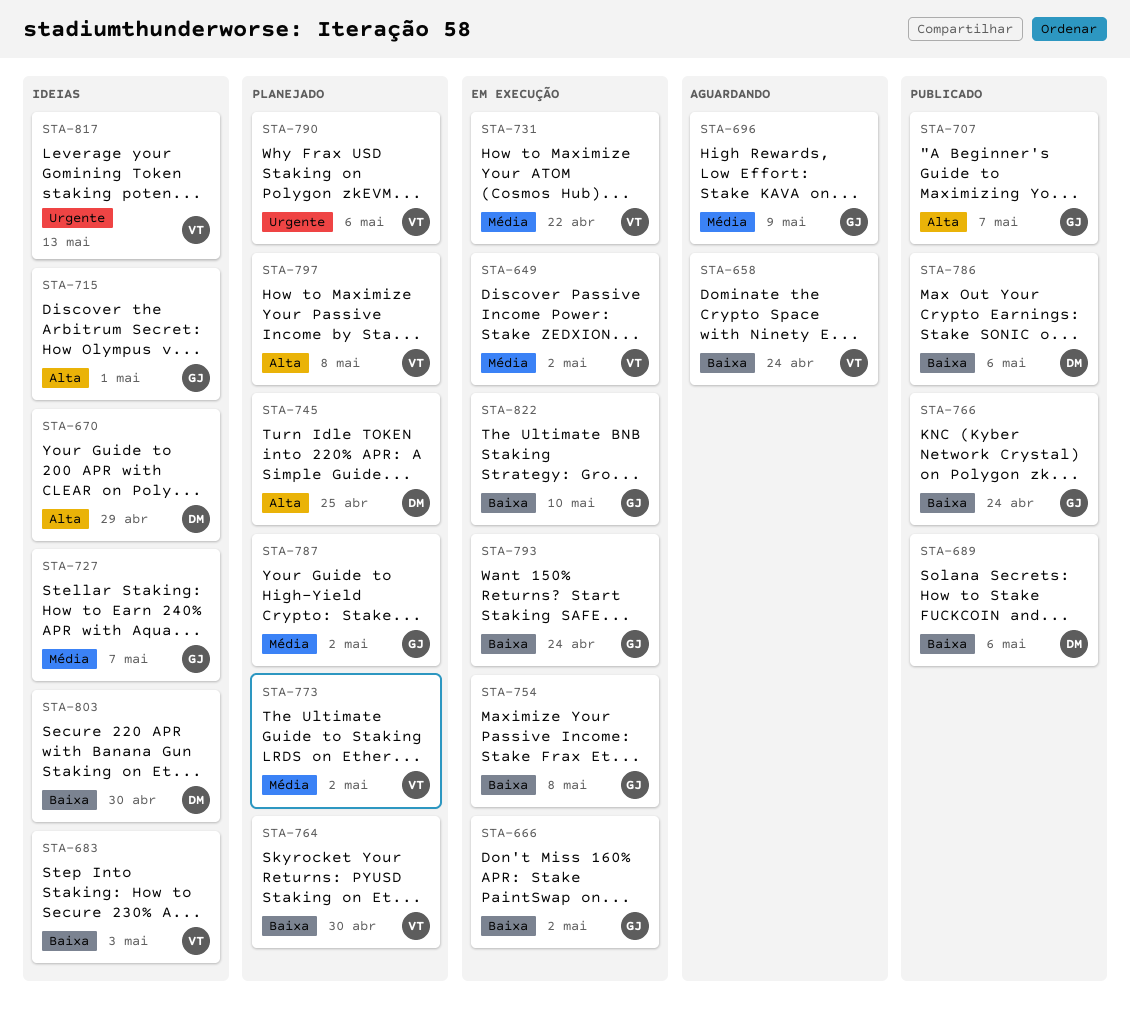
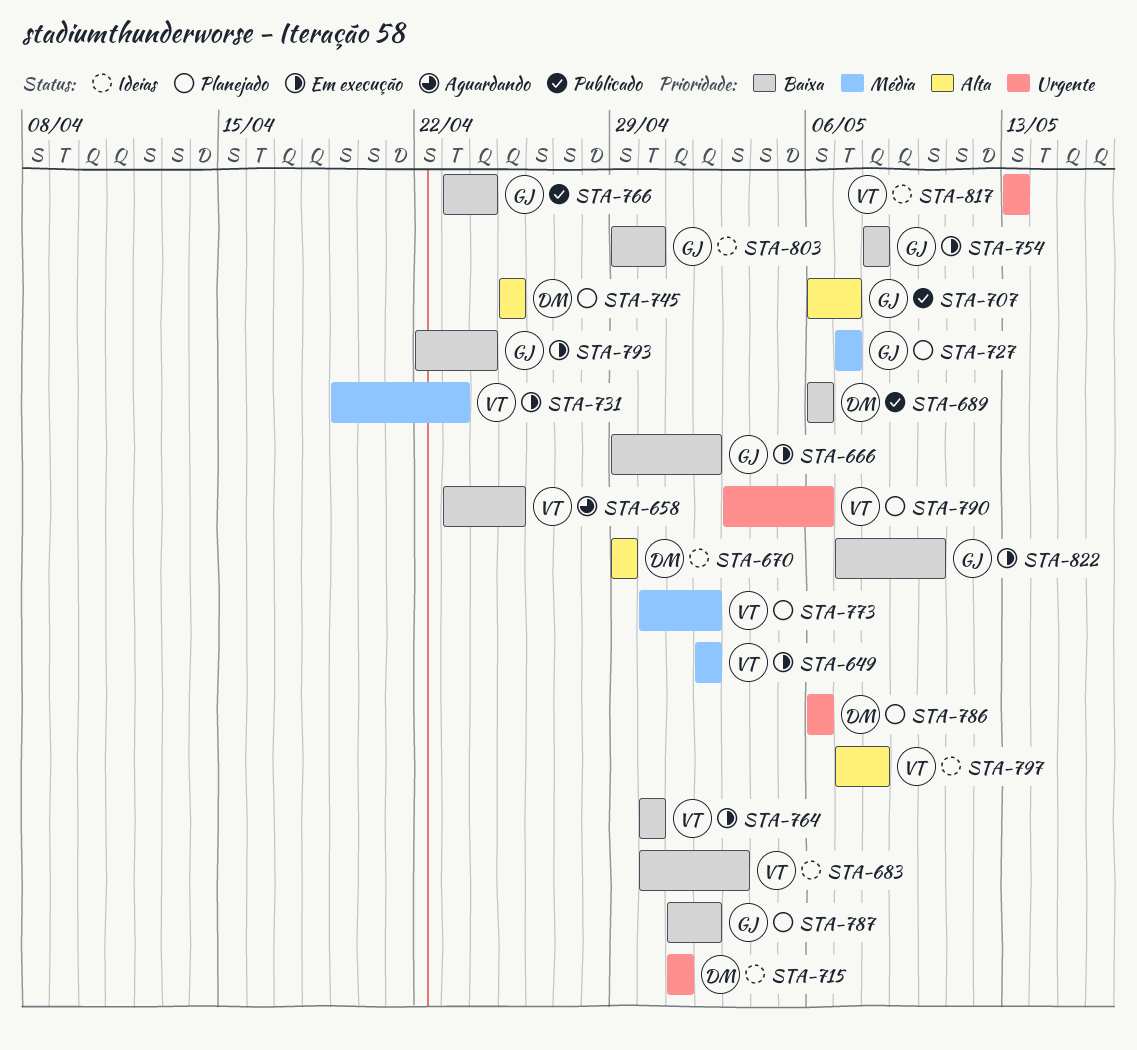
STA-658, due: Apr 24 -> Apr 25
STA-696: present -> none
STA-715, owner: GJ -> DM
STA-715, priority: Alta -> Urgente
STA-727, status: Ideias -> Planejado
STA-731, due: Apr 22 -> Apr 23
STA-764, status: Planejado -> Em execução
STA-786, status: Publicado -> Planejado
STA-786, priority: Baixa -> Urgente
STA-787, priority: Média -> Baixa
STA-797, status: Planejado -> Ideias
STA-803, owner: DM -> GJ

